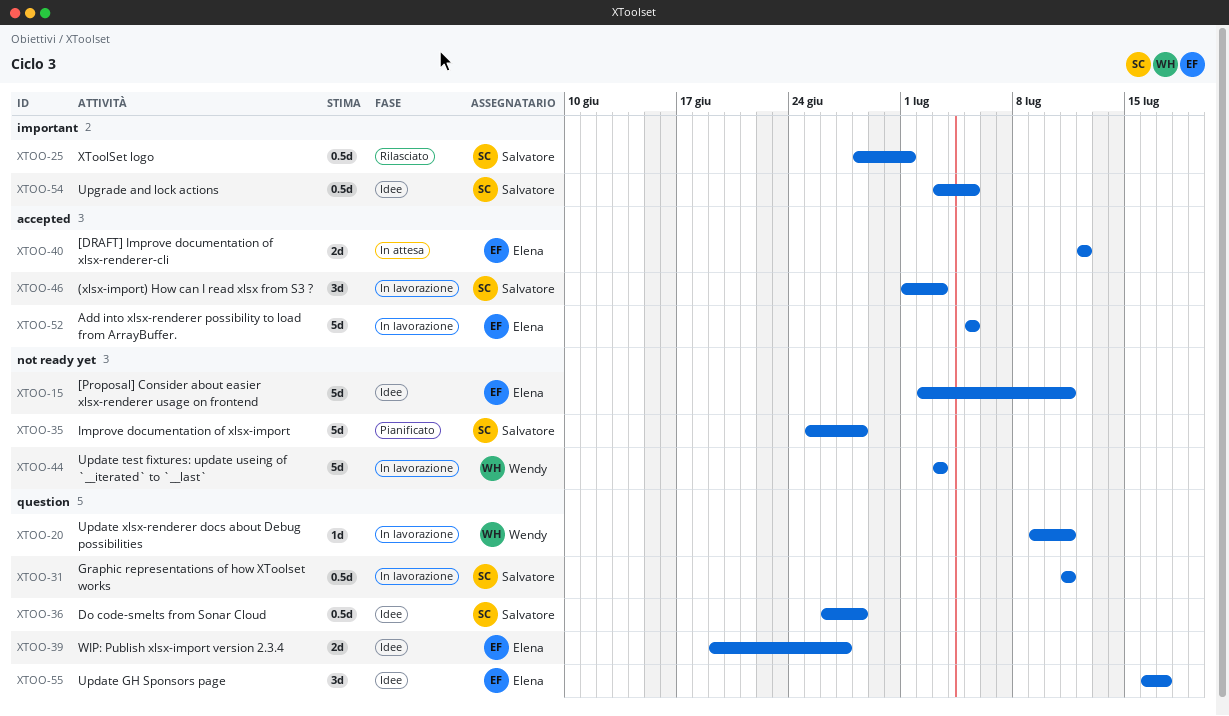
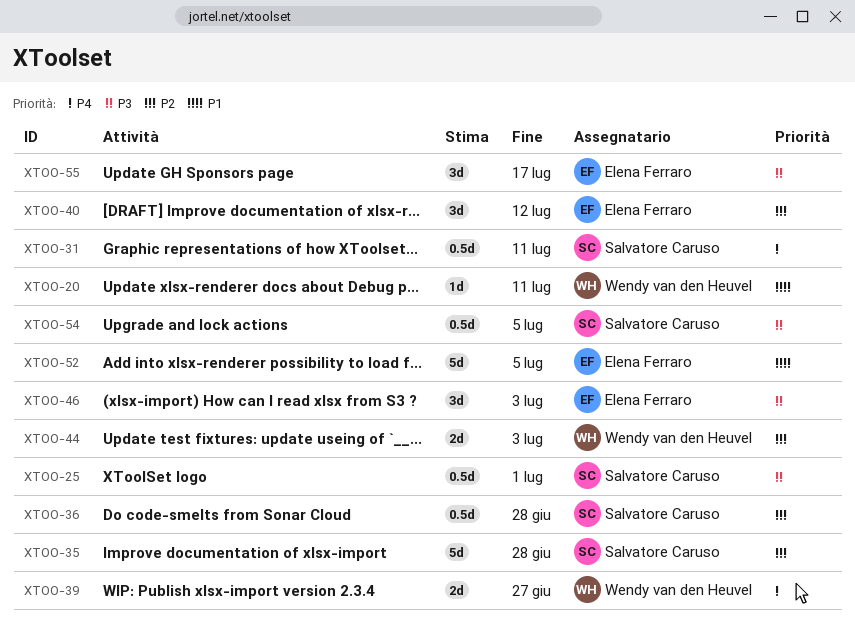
XTOO-15: present -> none
XTOO-39, owner: Elena Ferraro -> Wendy van den Heuvel
XTOO-40, estimate: 2d -> 3d
XTOO-44, estimate: 5d -> 2d
XTOO-46, owner: Salvatore Caruso -> Elena Ferraro

